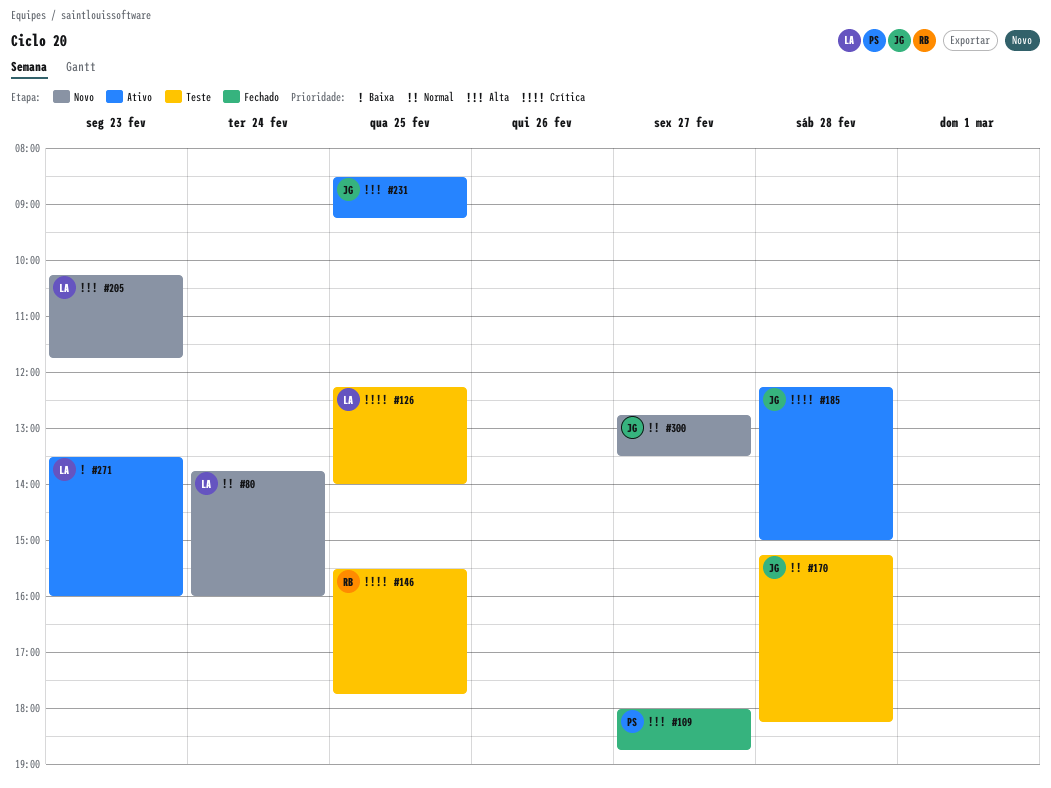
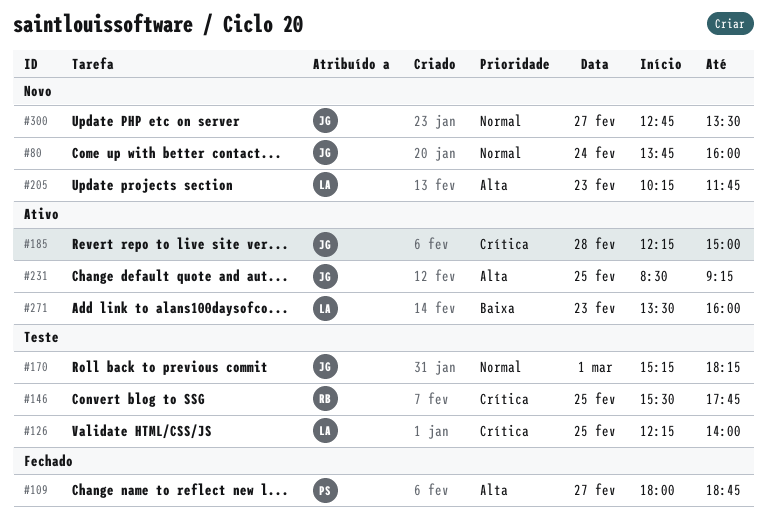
#80, owner: LA -> JG
#170, day: Feb 28 -> Mar 1

